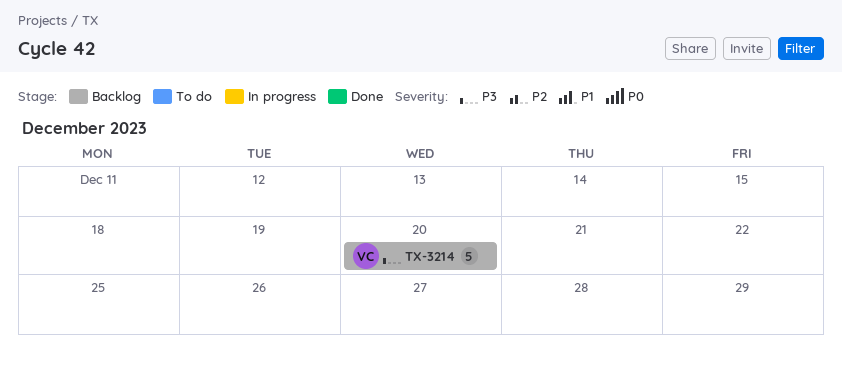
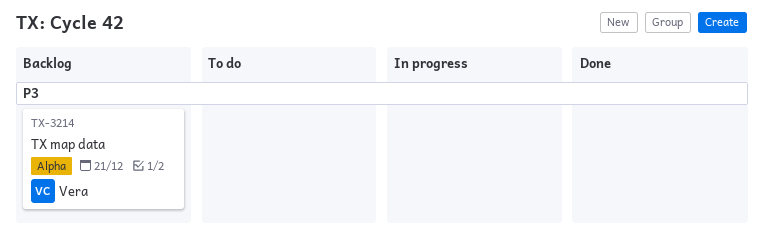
TX-3214, due: Dec 20 -> Dec 21

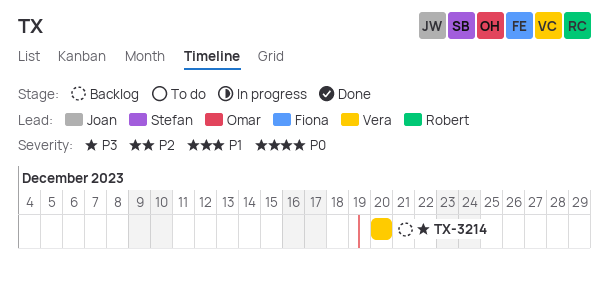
TX-3214, due: Dec 21 -> Dec 20

